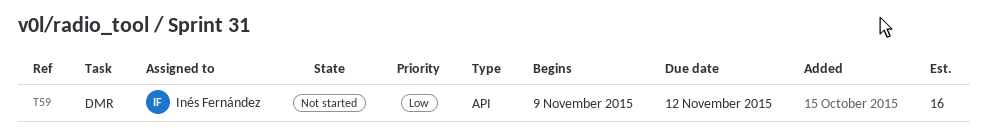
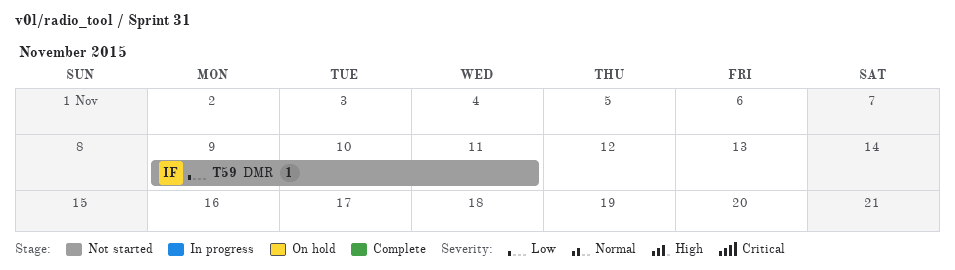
T59, estimate: 16 -> 1
T59, due: Nov 12 -> Nov 11

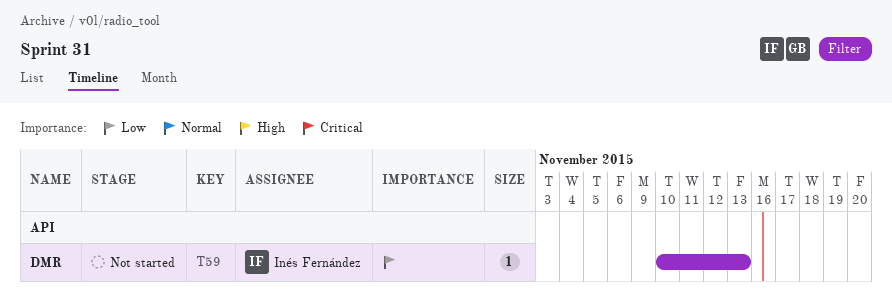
T59, start: Nov 9 -> Nov 10
T59, due: Nov 11 -> Nov 13

